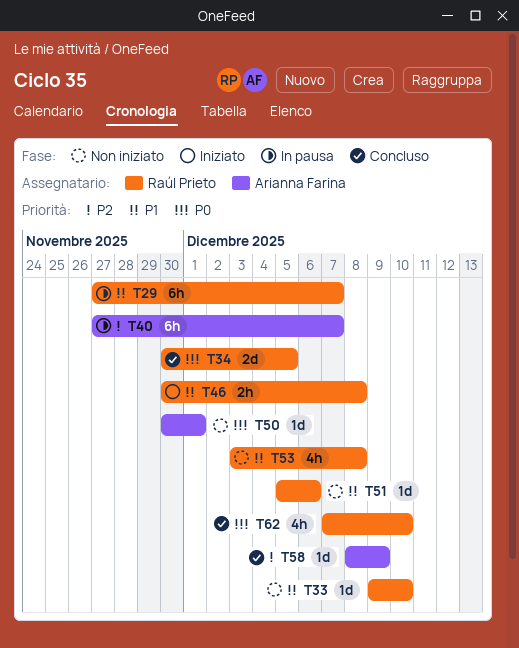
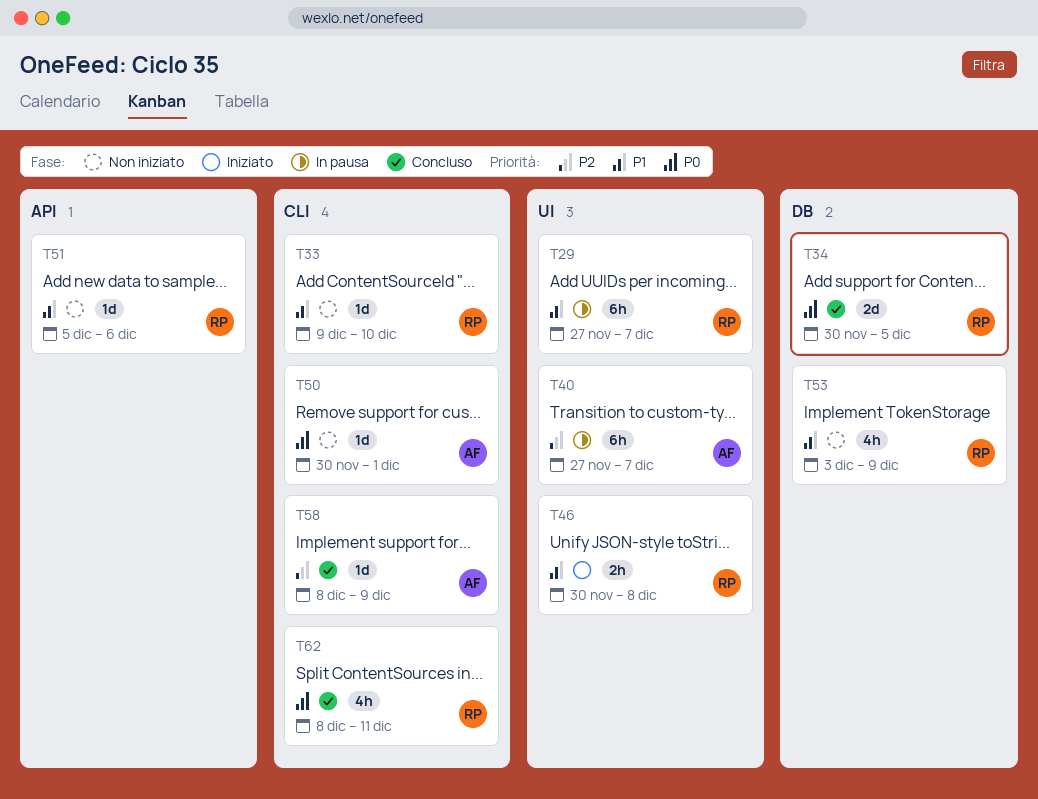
T53, due: Dec 8 -> Dec 9
T62, start: Dec 7 -> Dec 8
T62, due: Dec 10 -> Dec 11

